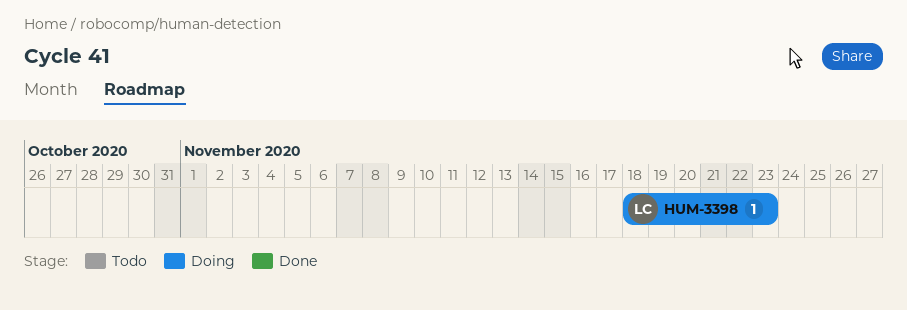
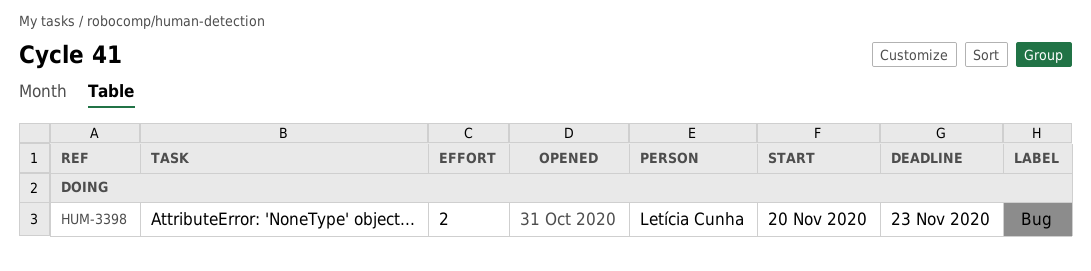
HUM-3398, estimate: 1 -> 2
HUM-3398, start: Nov 18 -> Nov 20

